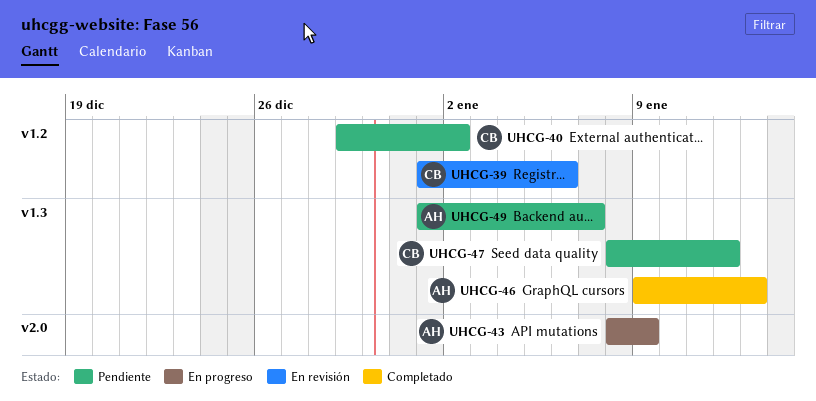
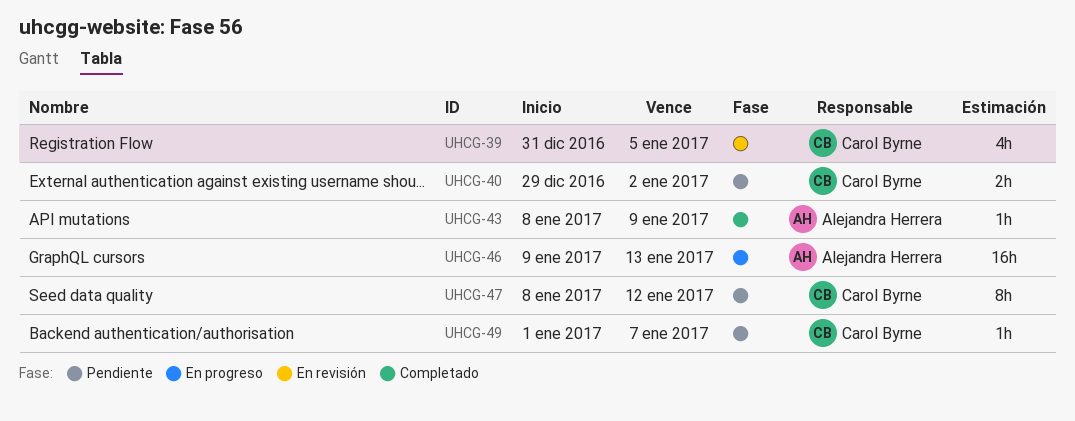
UHCG-39, start: Jan 1 -> Dec 31
UHCG-39, due: Jan 6 -> Jan 5
UHCG-43, status: En progreso -> Completado
UHCG-46, status: Completado -> En progreso
UHCG-49, owner: Alejandra Herrera -> Carol Byrne

